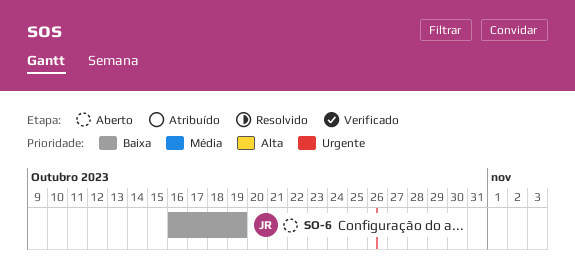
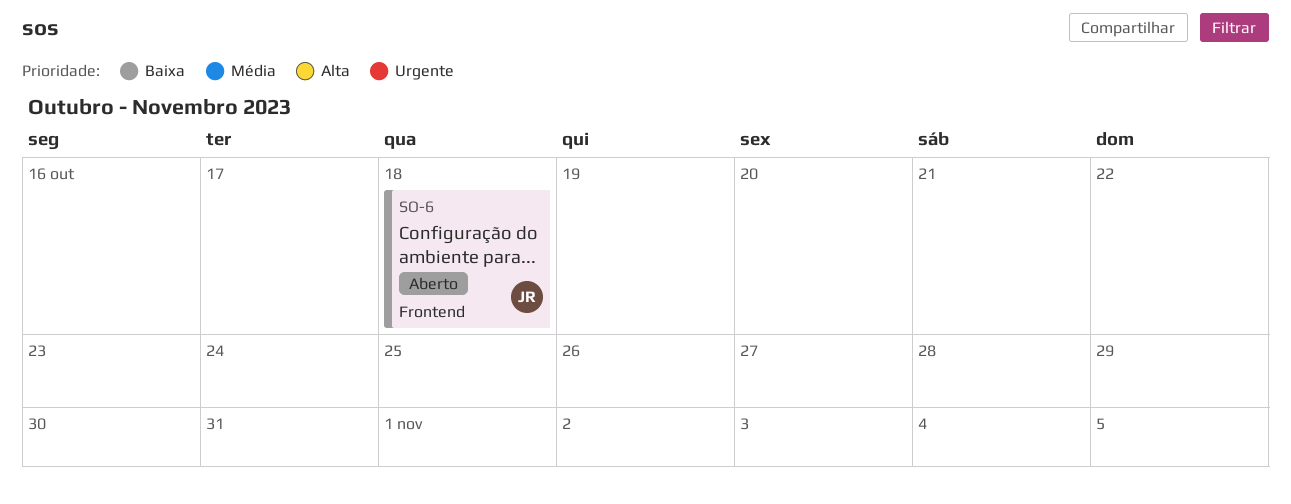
SO-6, due: Oct 19 -> Oct 18

